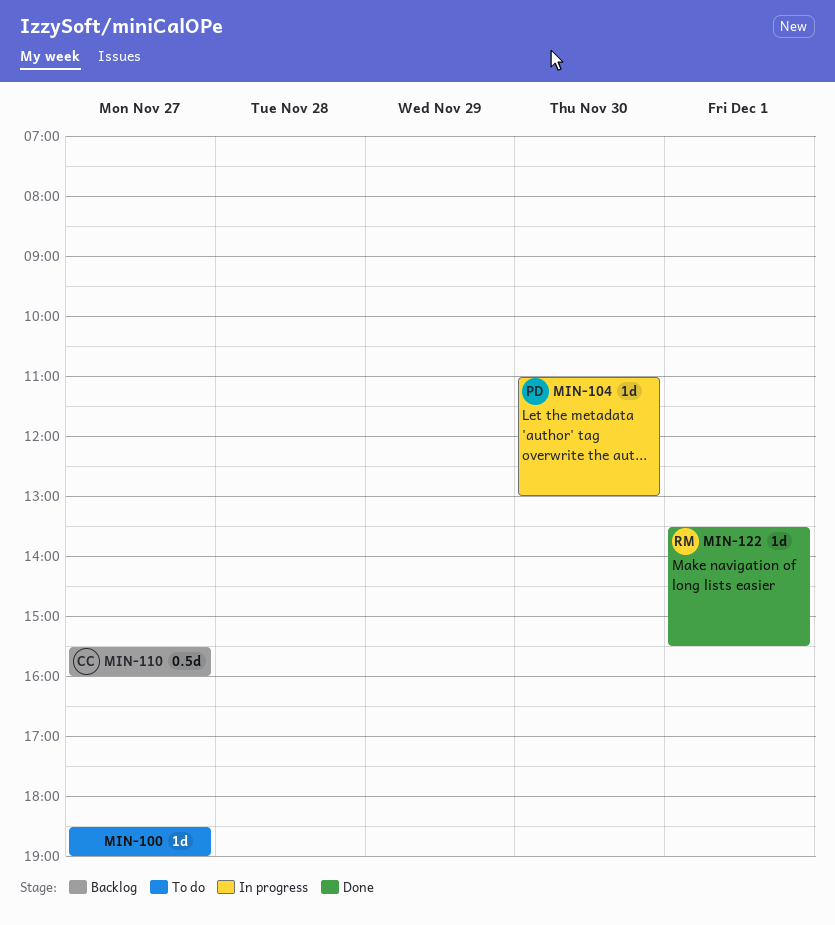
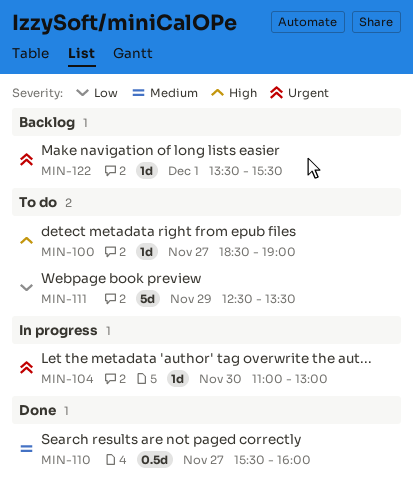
MIN-110, status: Backlog -> Done
MIN-111: none -> present
MIN-122, status: Done -> Backlog

